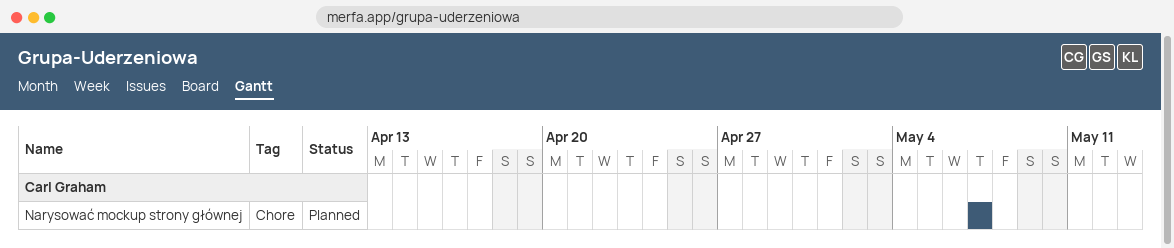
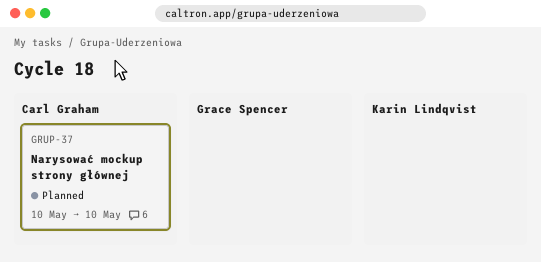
Narysować mockup strony głównej, start: May 7 -> May 10
Narysować mockup strony głównej, due: May 7 -> May 10

